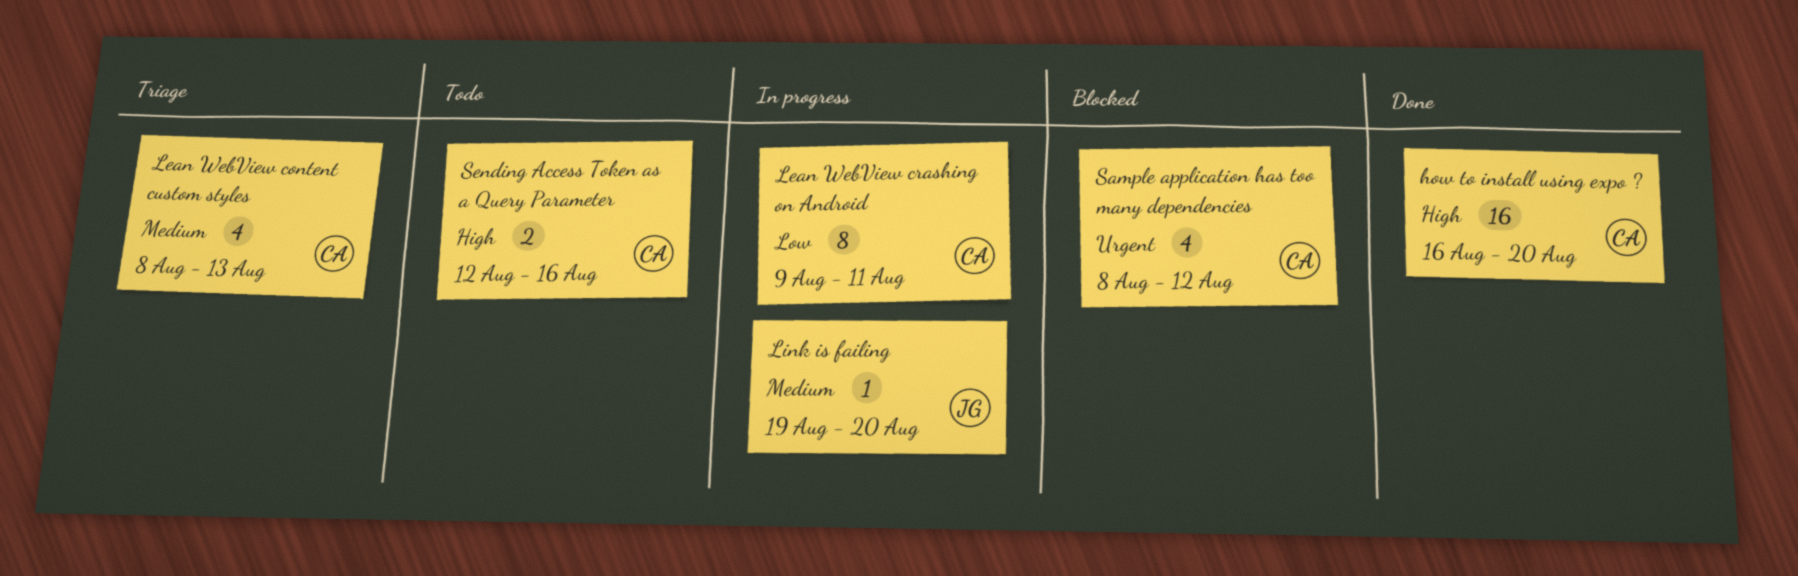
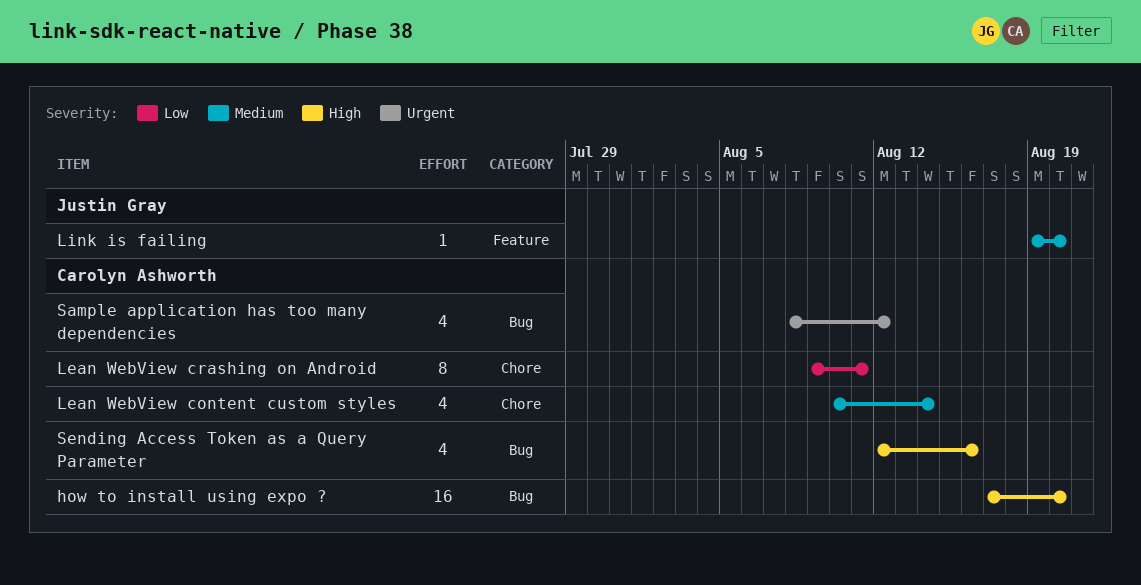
how to install using expo ?, start: Aug 16 -> Aug 17
Lean WebView content custom styles, start: Aug 8 -> Aug 10
Lean WebView content custom styles, due: Aug 13 -> Aug 14
Sending Access Token as a Query Parameter, estimate: 2 -> 4

